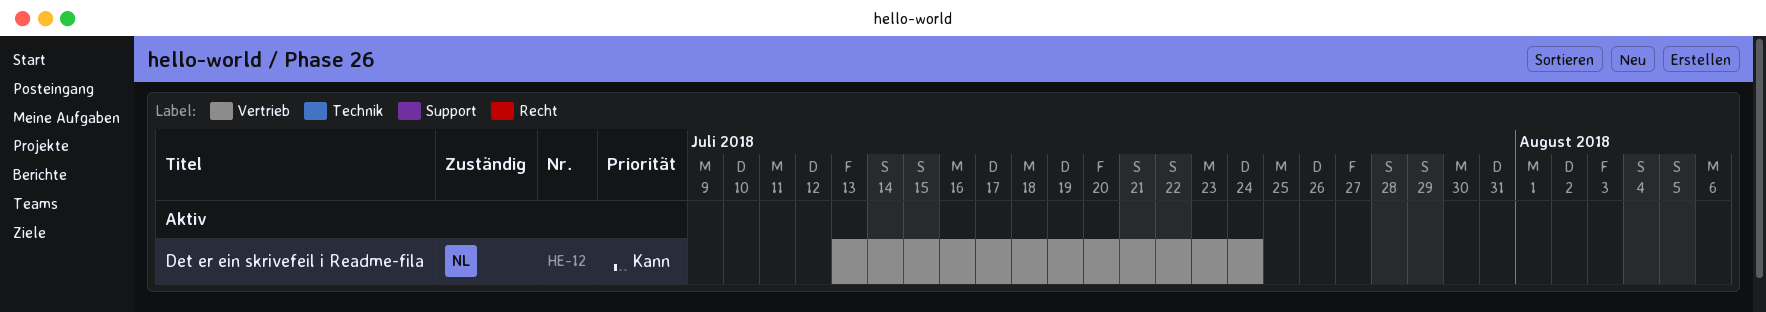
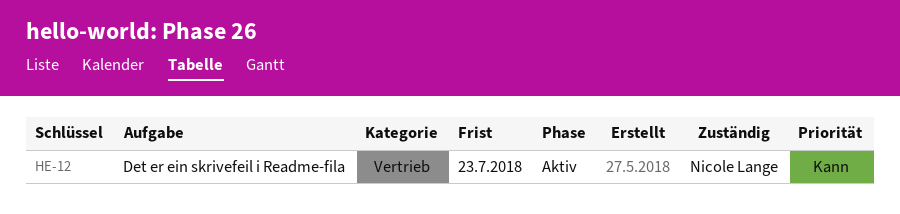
HE-12, due: Jul 24 -> Jul 23

